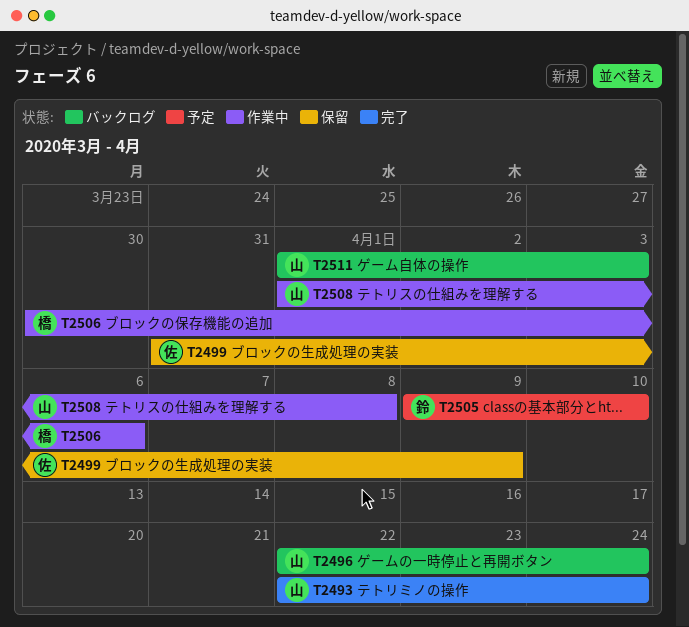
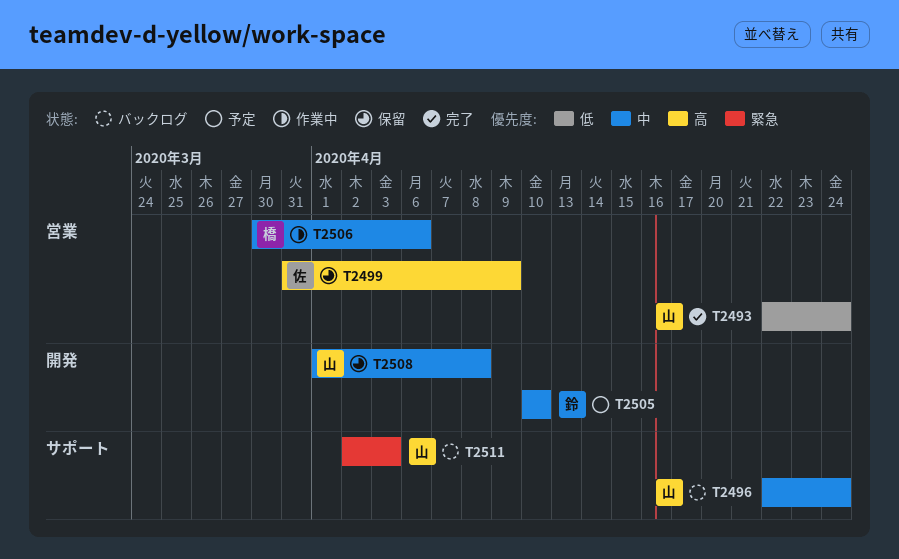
T2505, start: Apr 9 -> Apr 10
T2508, status: 作業中 -> 保留
T2511, start: Apr 1 -> Apr 2

